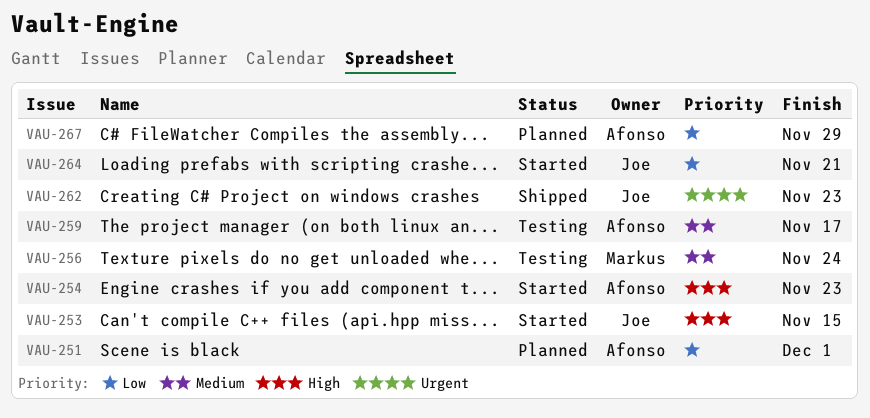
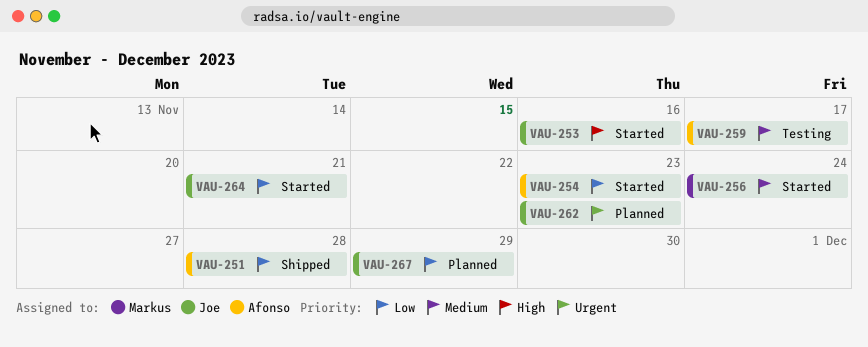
VAU-251, status: Planned -> Shipped
VAU-251, due: Dec 1 -> Nov 28
VAU-253, due: Nov 15 -> Nov 16
VAU-254, priority: High -> Low
VAU-256, status: Testing -> Started
VAU-262, status: Shipped -> Planned
VAU-267, owner: Afonso -> Joe

